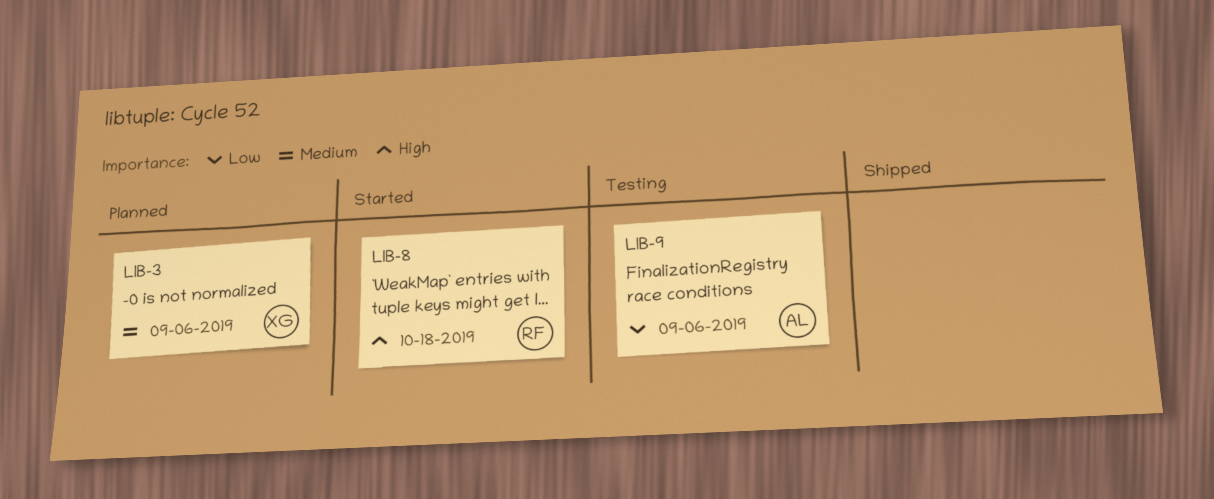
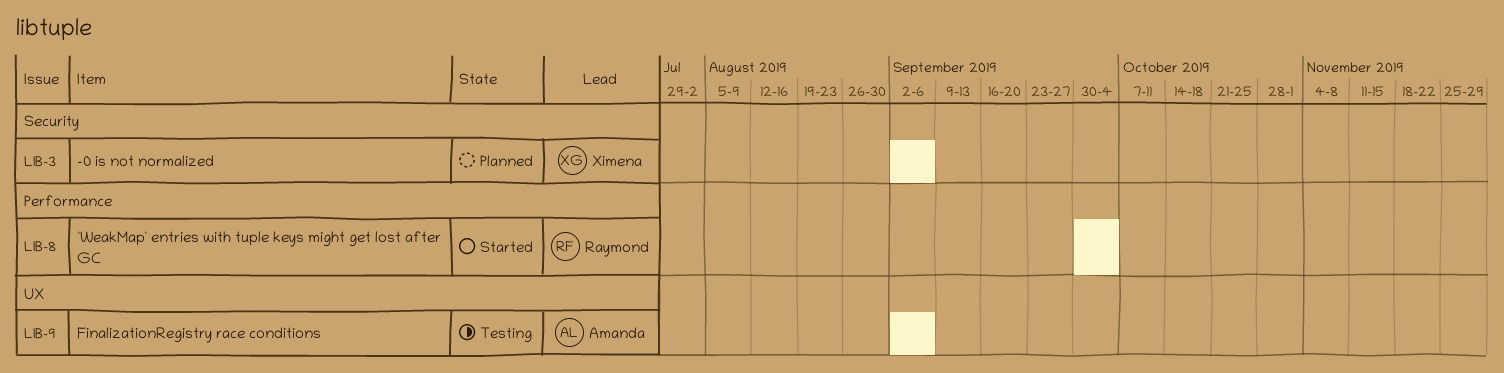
LIB-8, due: Oct 18 -> Oct 4

